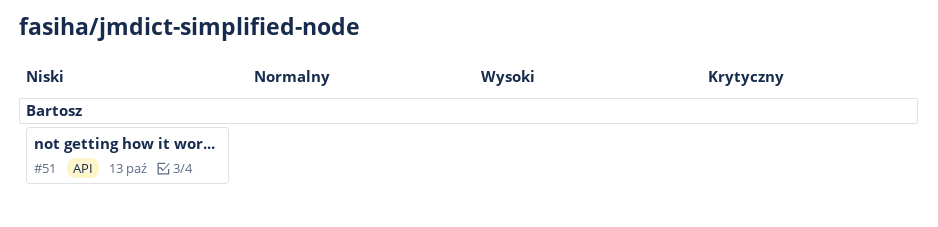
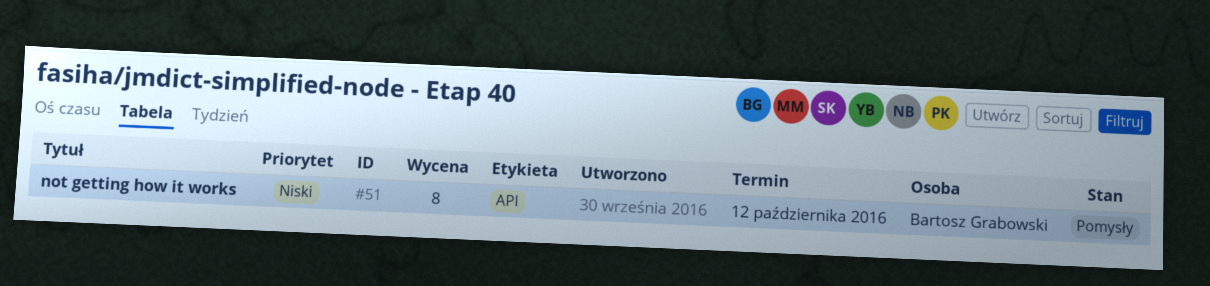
#51, due: Oct 13 -> Oct 12

